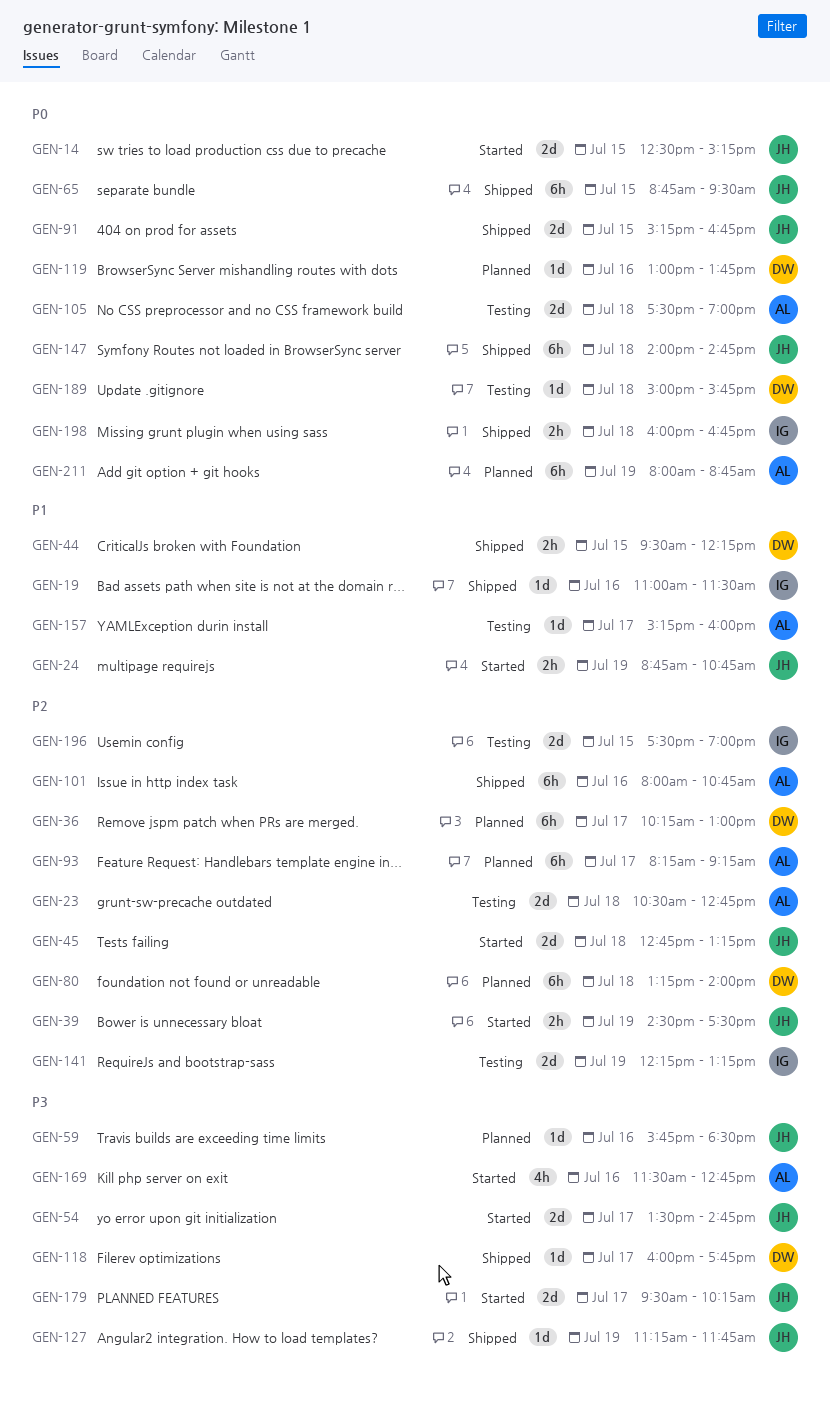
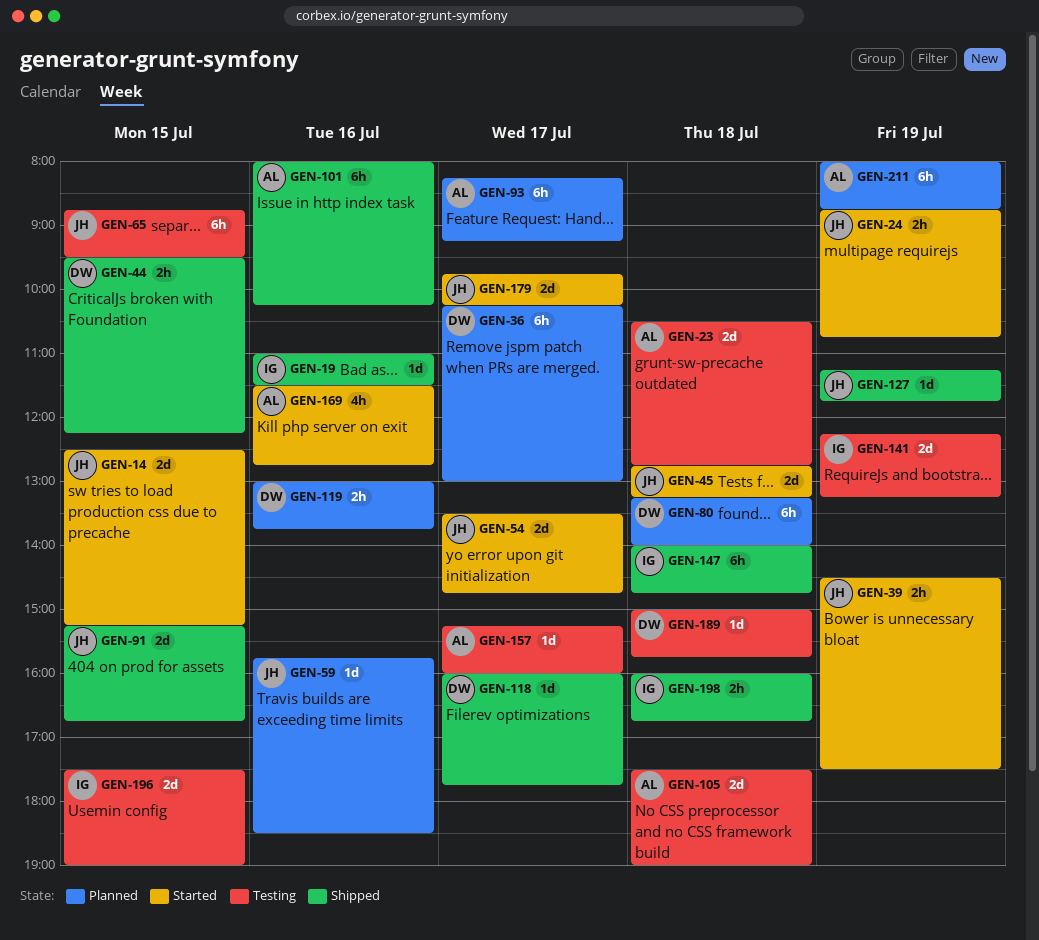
GEN-65, status: Shipped -> Testing
GEN-101, ends: 10:45 -> 10:15
GEN-119, estimate: 1d -> 2h
GEN-147, owner: JH -> IG
GEN-179, begins: 09:30 -> 09:45

